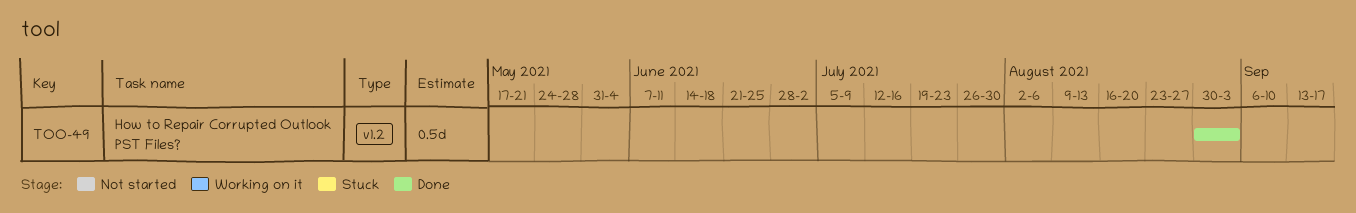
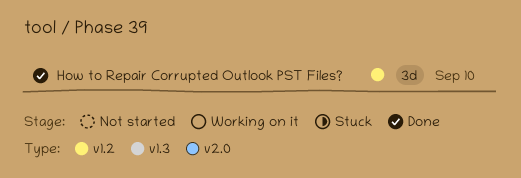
How to Repair Corrupted Outlook PST Files?, estimate: 0.5d -> 3d
How to Repair Corrupted Outlook PST Files?, due: Sep 3 -> Sep 10

